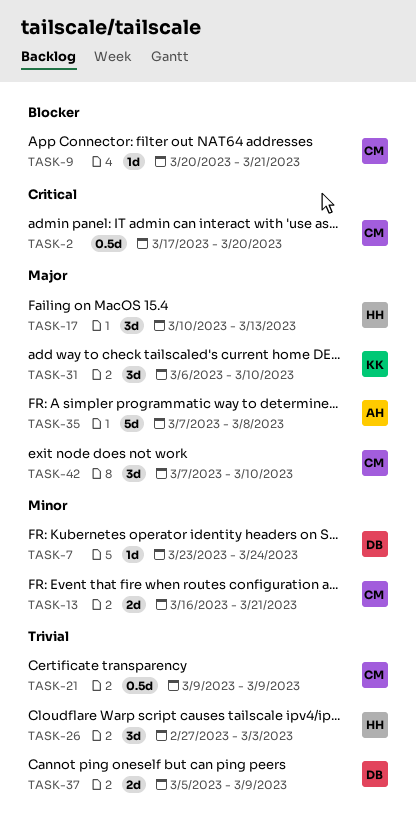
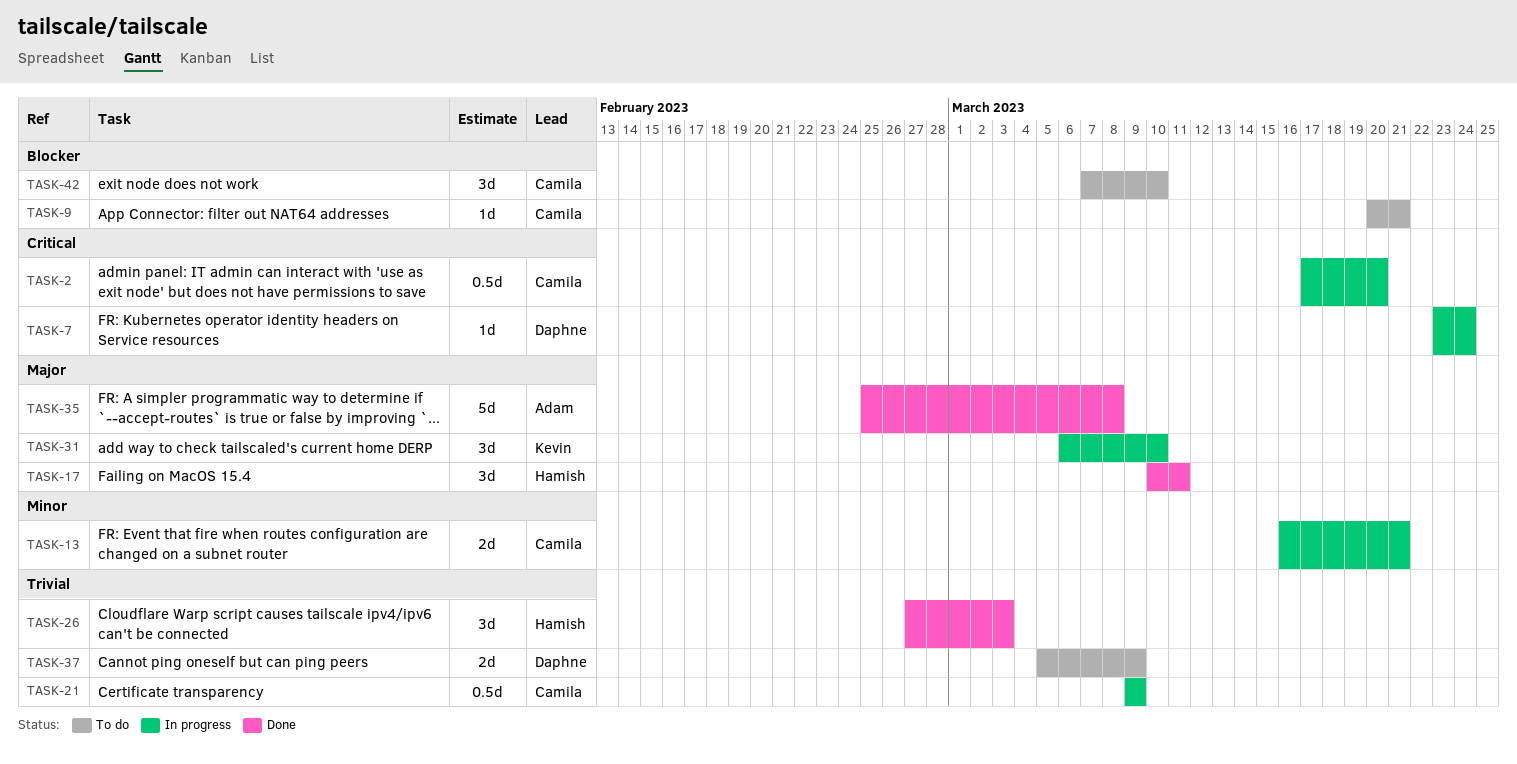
TASK-7, priority: Minor -> Critical
TASK-17, due: Mar 13 -> Mar 11
TASK-35, start: Mar 7 -> Feb 25
TASK-42, priority: Major -> Blocker

